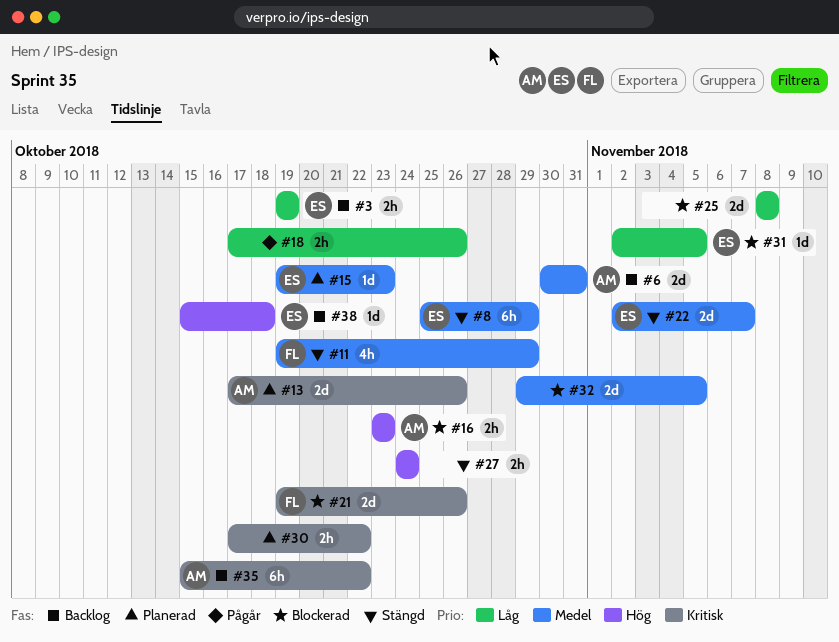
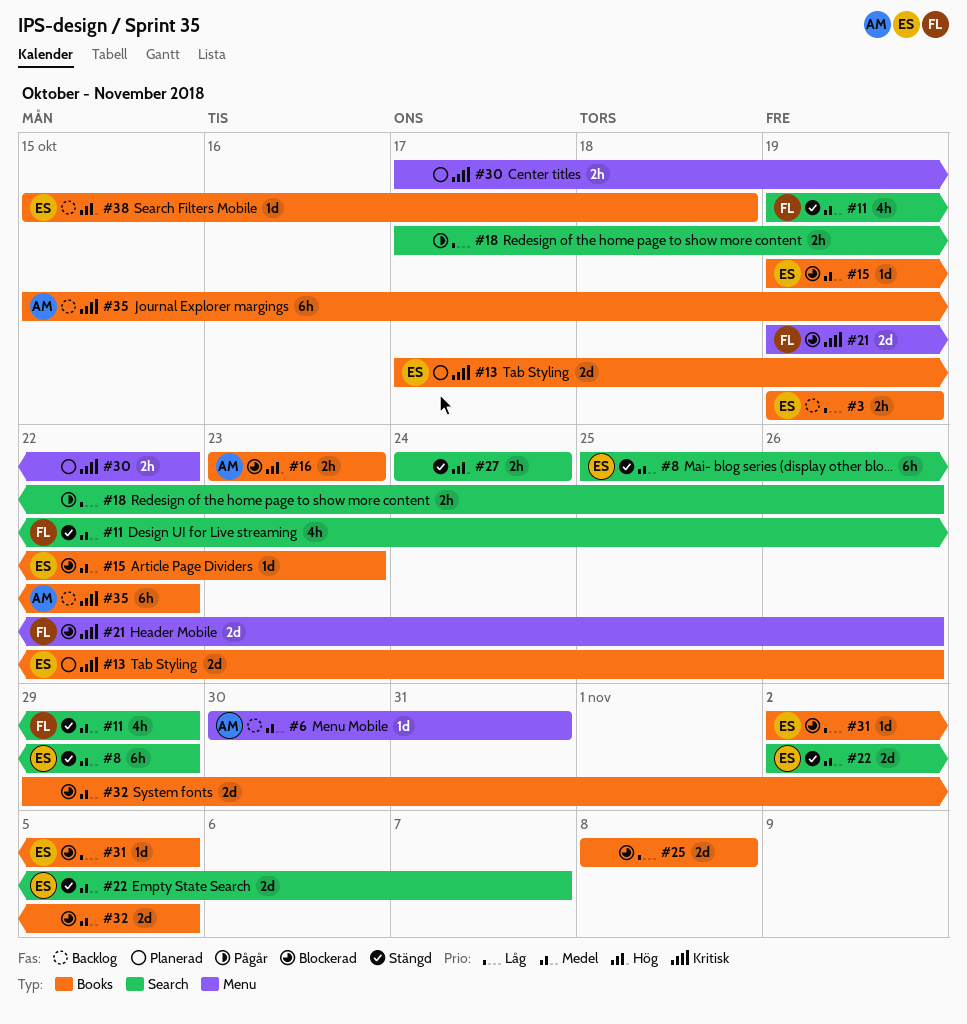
#6, estimate: 2d -> 1d
#13, owner: AM -> ES
#15, status: Planerad -> Blockerad

